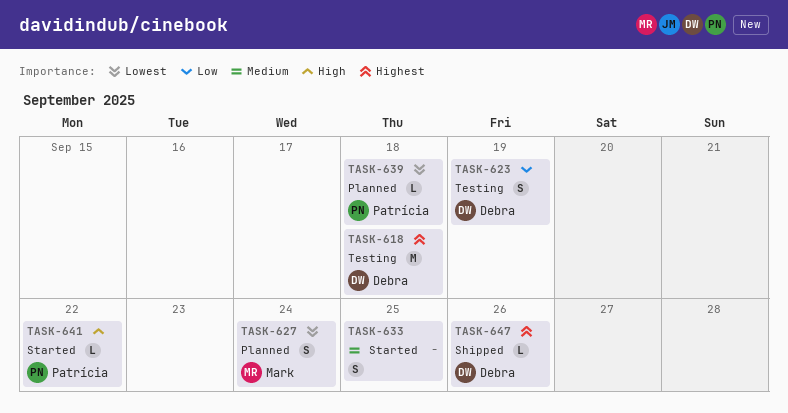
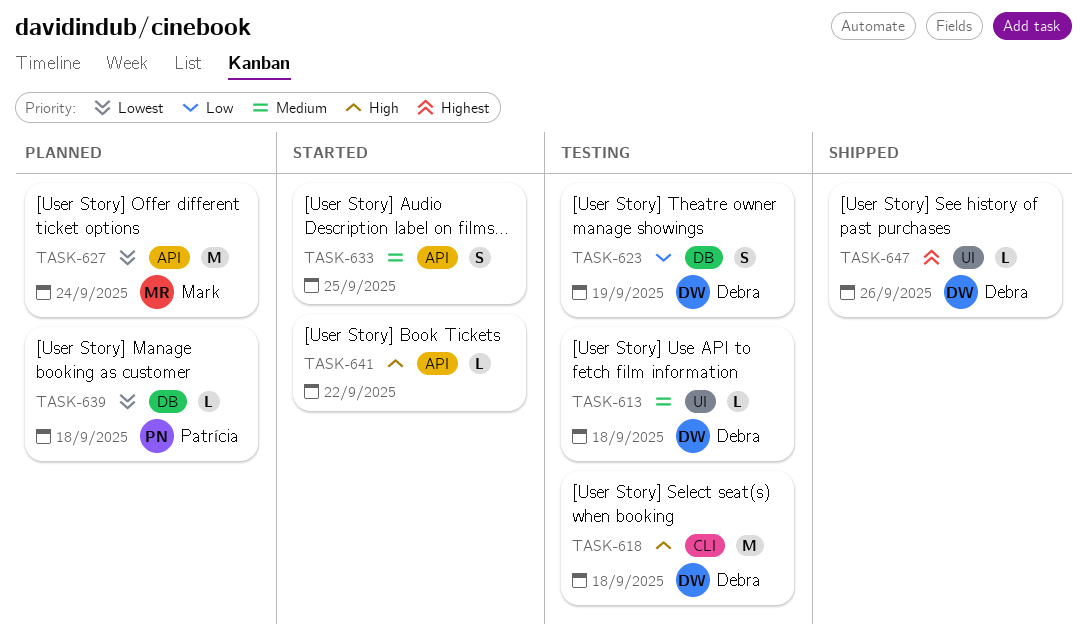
TASK-613: none -> present
TASK-618, priority: Highest -> High
TASK-627, estimate: S -> M
TASK-641, owner: Patrícia -> none

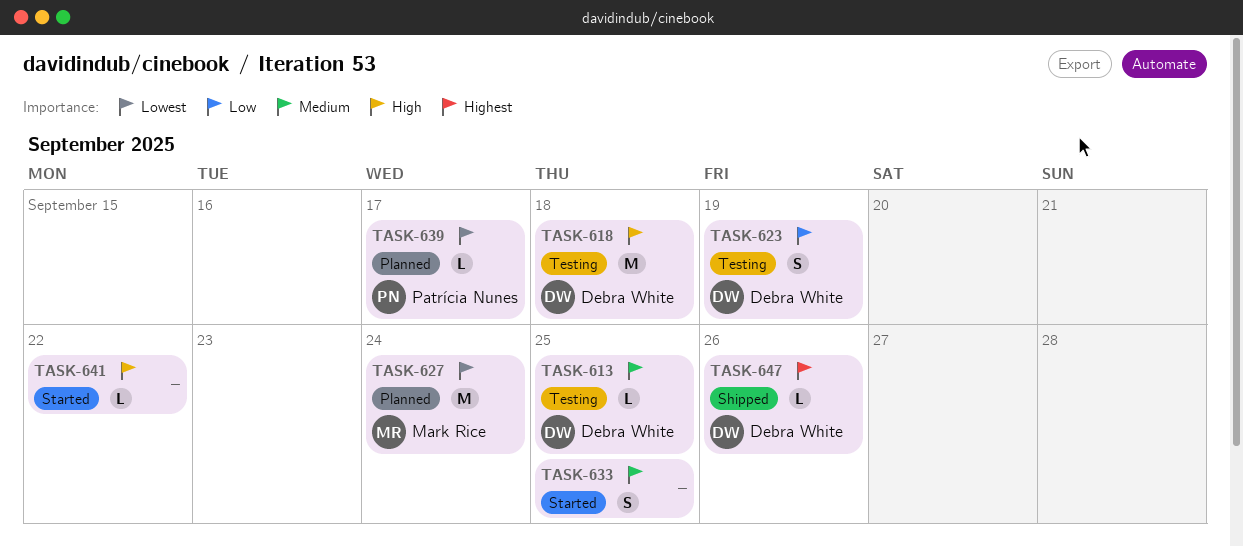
TASK-613, due: Sep 18 -> Sep 25
TASK-639, due: Sep 18 -> Sep 17

